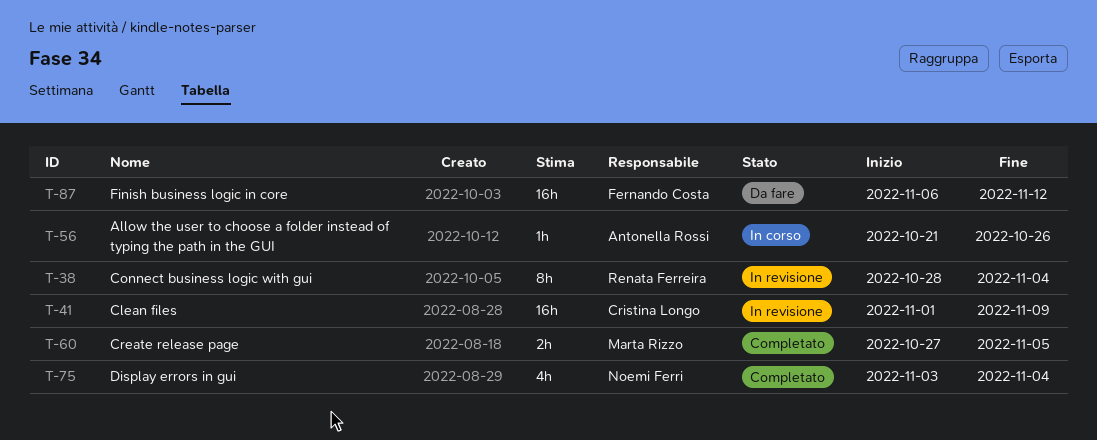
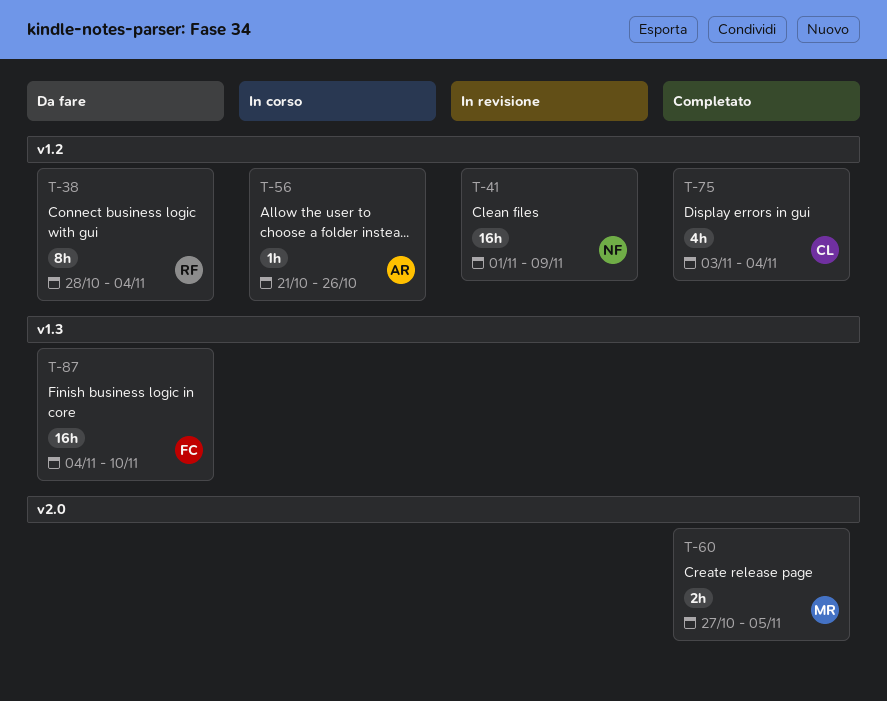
T-38, status: In revisione -> Da fare
T-41, owner: Cristina Longo -> Noemi Ferri
T-75, owner: Noemi Ferri -> Cristina Longo
T-87, start: Nov 6 -> Nov 4
T-87, due: Nov 12 -> Nov 10

